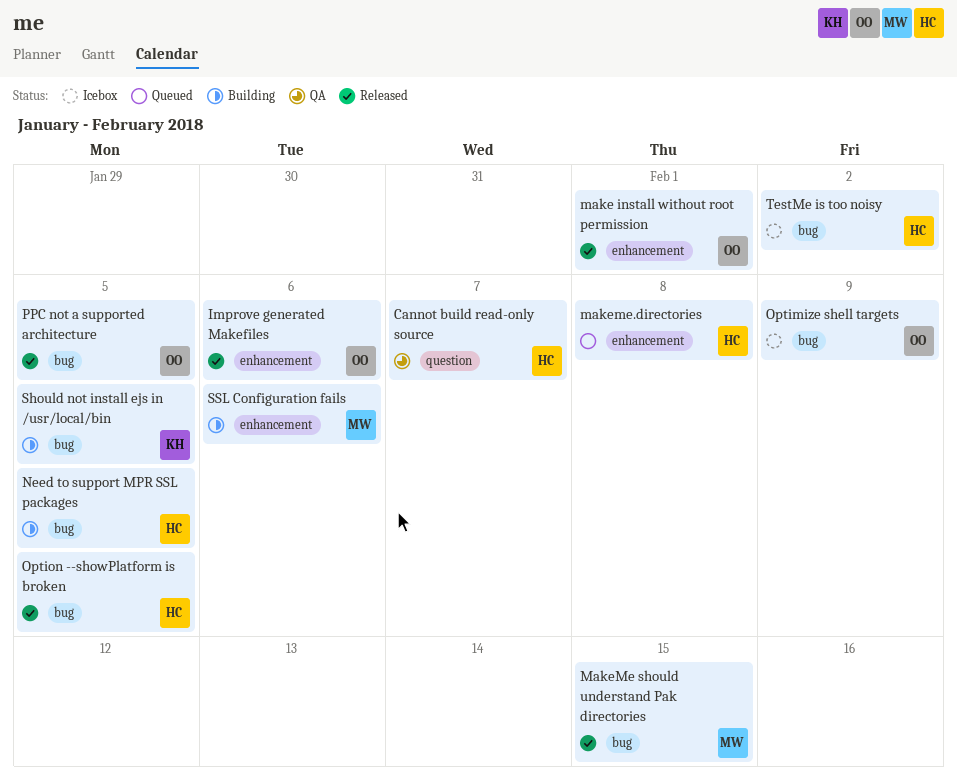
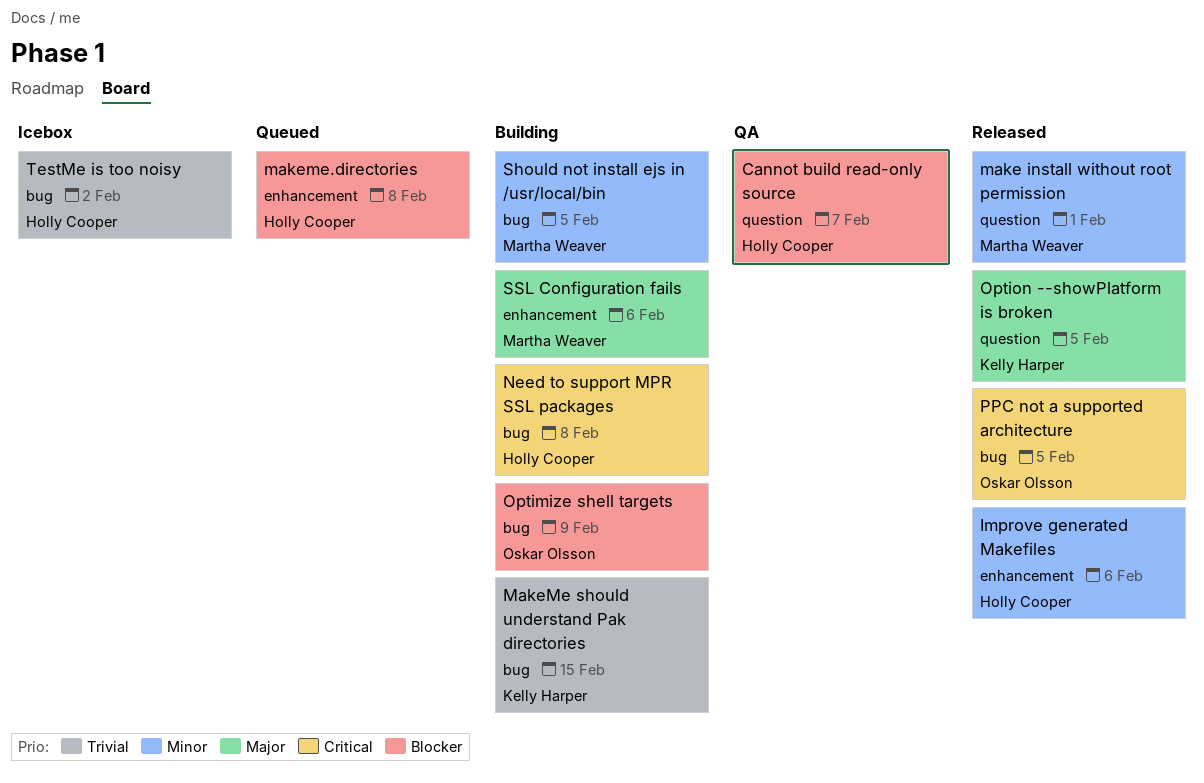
Improve generated Makefiles, owner: Oskar Olsson -> Holly Cooper
make install without root permission, owner: Oskar Olsson -> Martha Weaver
make install without root permission, label: enhancement -> question
MakeMe should understand Pak directories, status: Released -> Building
MakeMe should understand Pak directories, owner: Martha Weaver -> Kelly Harper
Need to support MPR SSL packages, due: Feb 5 -> Feb 8
Optimize shell targets, status: Icebox -> Building
Option --showPlatform is broken, owner: Holly Cooper -> Kelly Harper
Option --showPlatform is broken, label: bug -> question
Should not install ejs in /usr/local/bin, owner: Kelly Harper -> Martha Weaver

